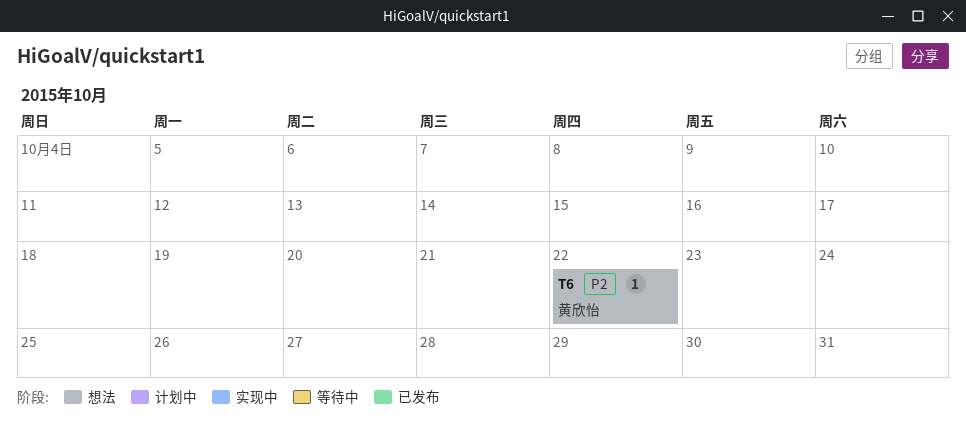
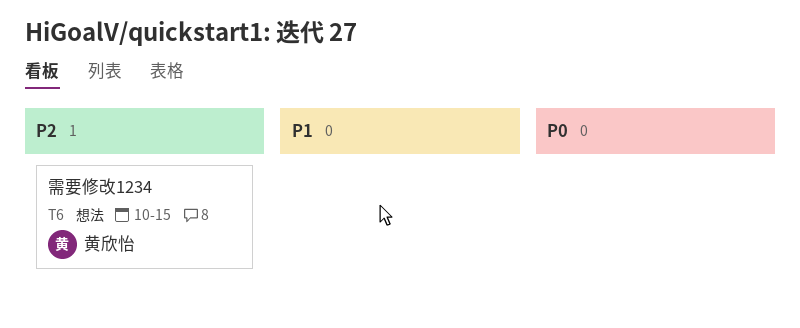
T6, due: Oct 22 -> Oct 15

